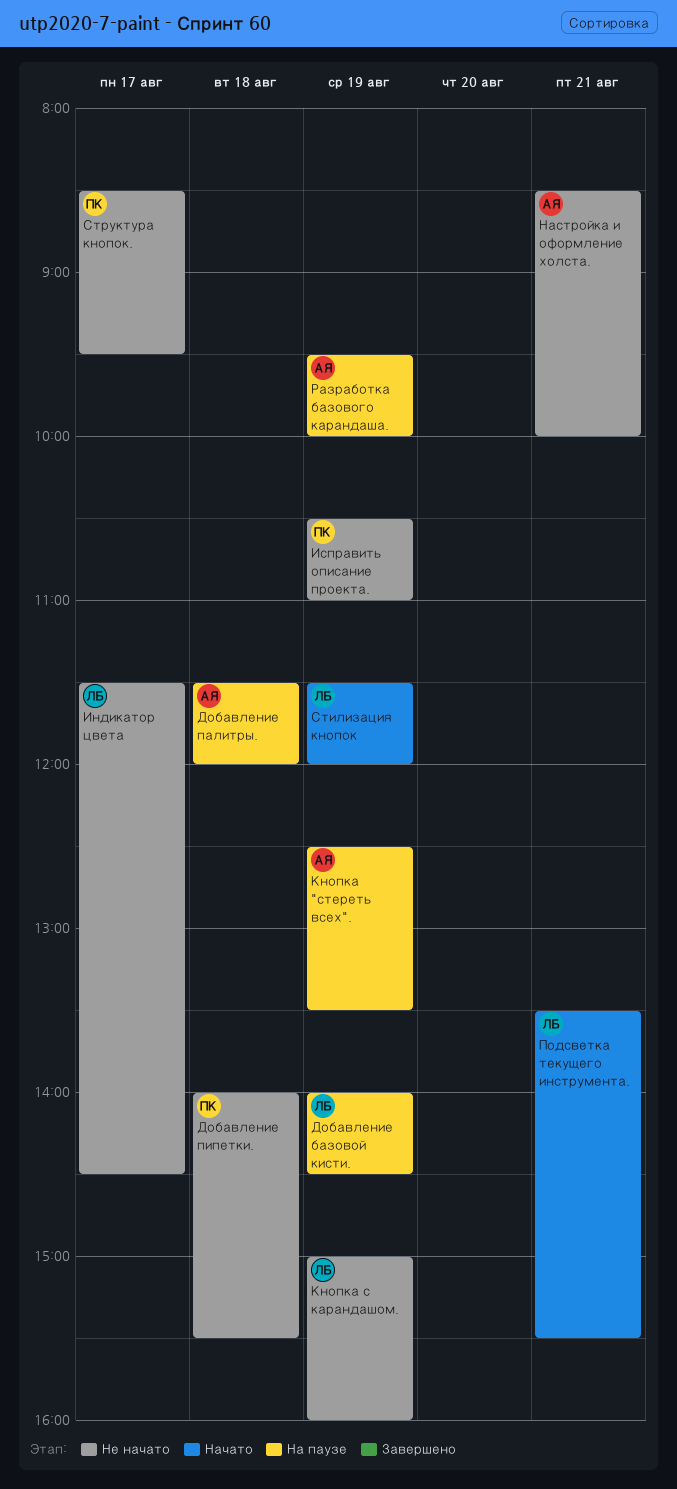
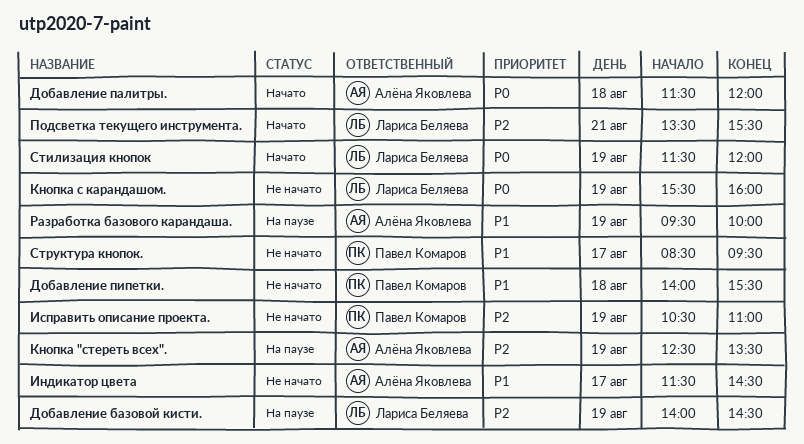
Добавление палитры., status: На паузе -> Начато
Индикатор цвета, owner: Лариса Беляева -> Алёна Яковлева
Кнопка с карандашом., begins: 15:00 -> 15:30
Настройка и оформление холста.: present -> none

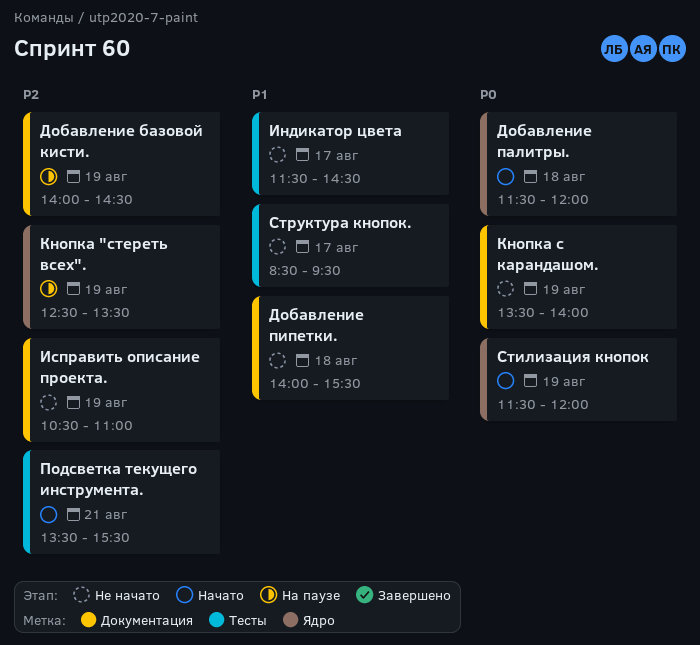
Кнопка с карандашом., begins: 15:30 -> 13:30
Кнопка с карандашом., ends: 16:00 -> 14:00
Разработка базового карандаша.: present -> none

